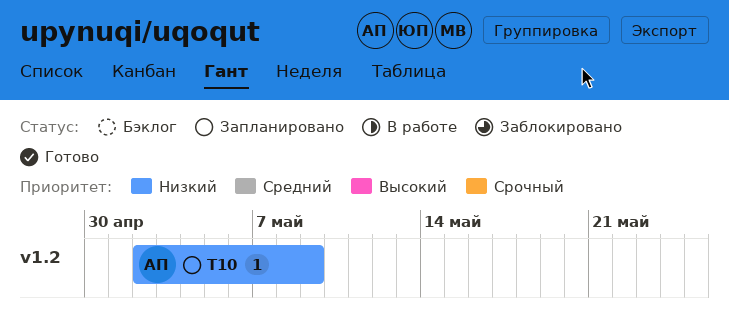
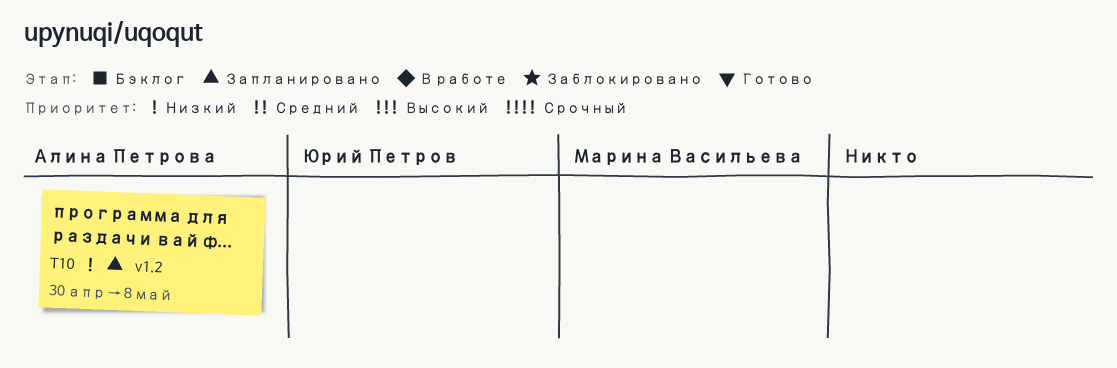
T10, start: May 2 -> Apr 30
T10, due: May 9 -> May 8

